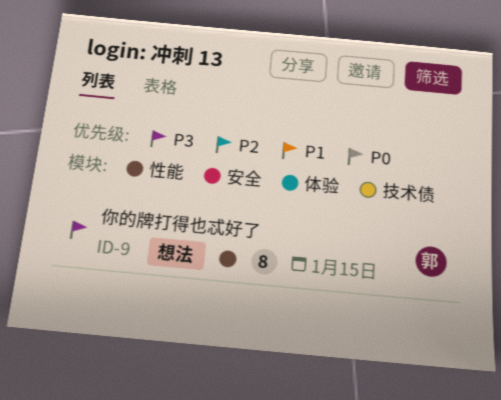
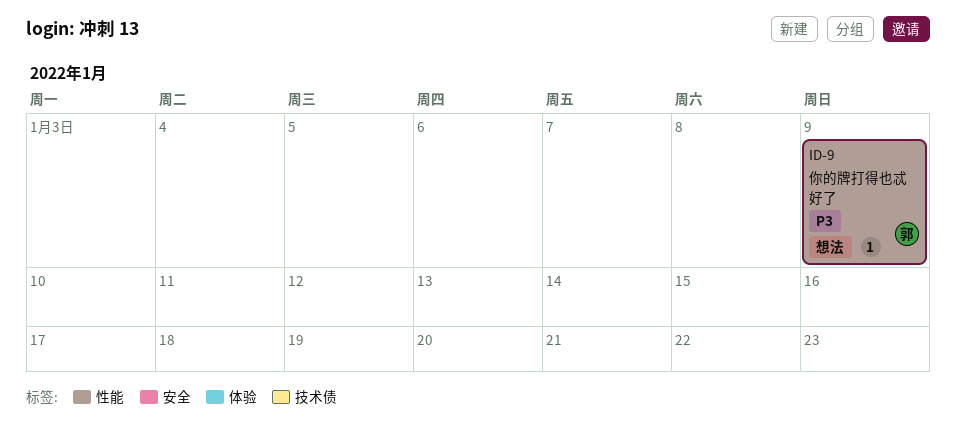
ID-9, estimate: 8 -> 1
ID-9, due: Jan 15 -> Jan 9

